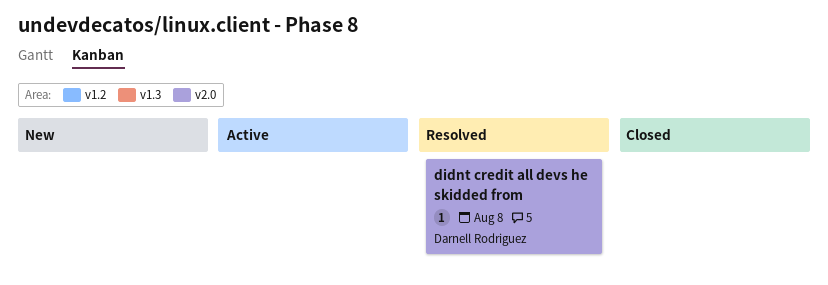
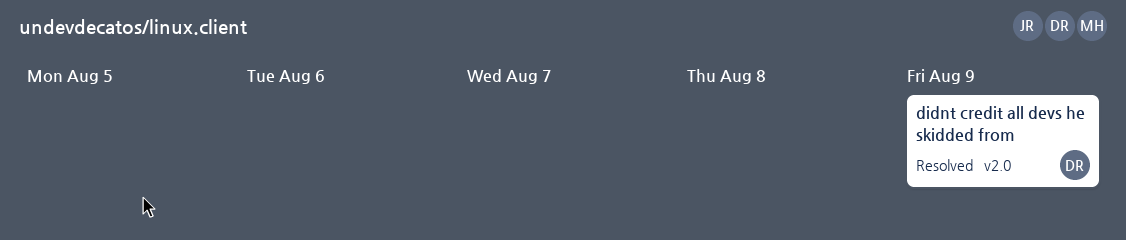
didnt credit all devs he skidded from, due: Aug 8 -> Aug 9

